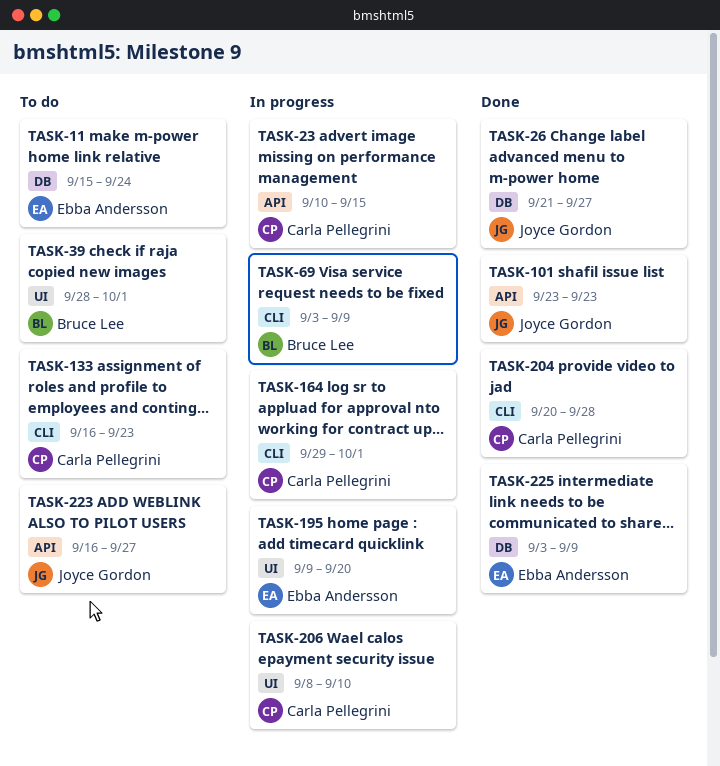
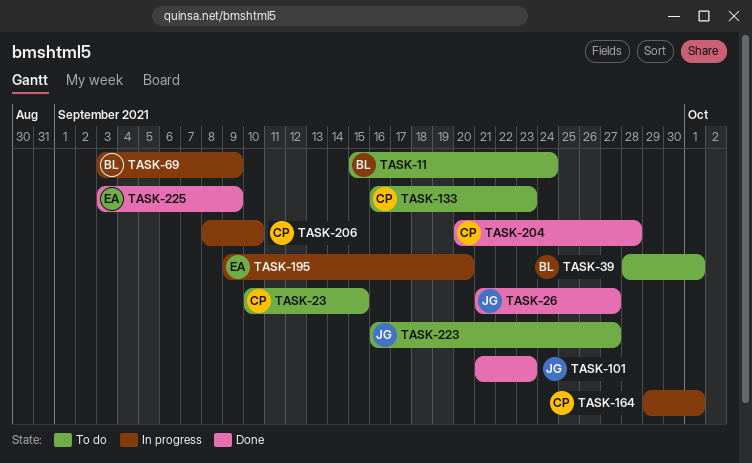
TASK-11, owner: Ebba Andersson -> Bruce Lee
TASK-23, status: In progress -> To do
TASK-101, start: Sep 23 -> Sep 21

